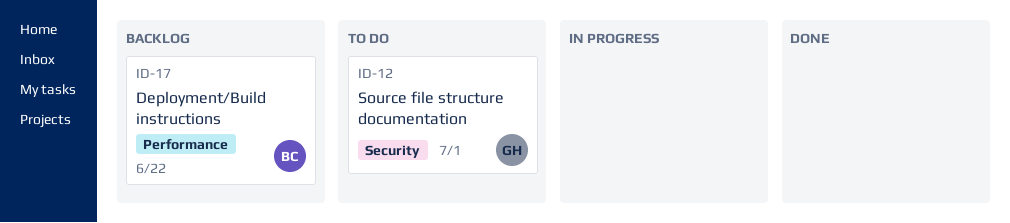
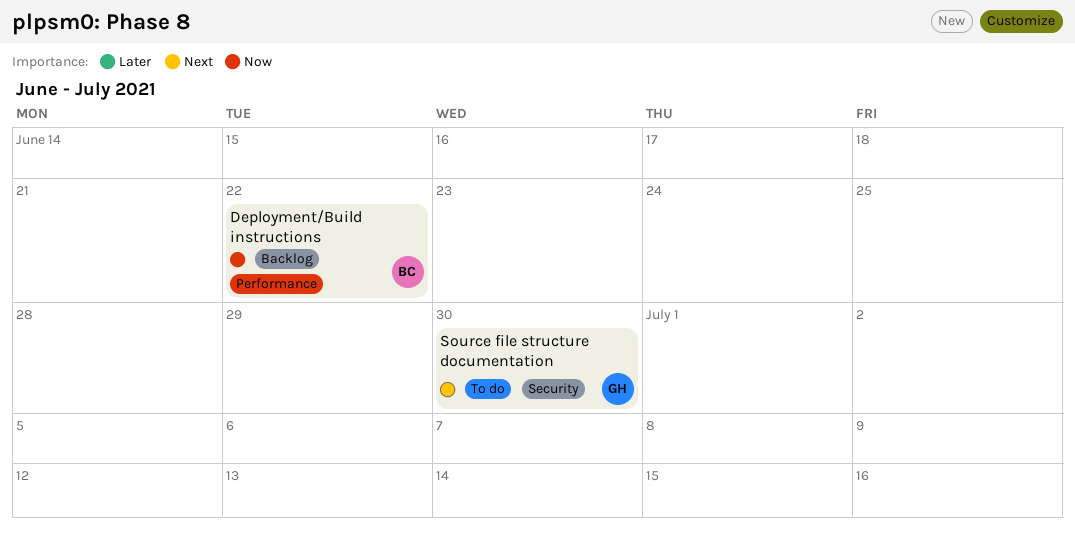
Source file structure documentation, due: Jul 1 -> Jun 30

